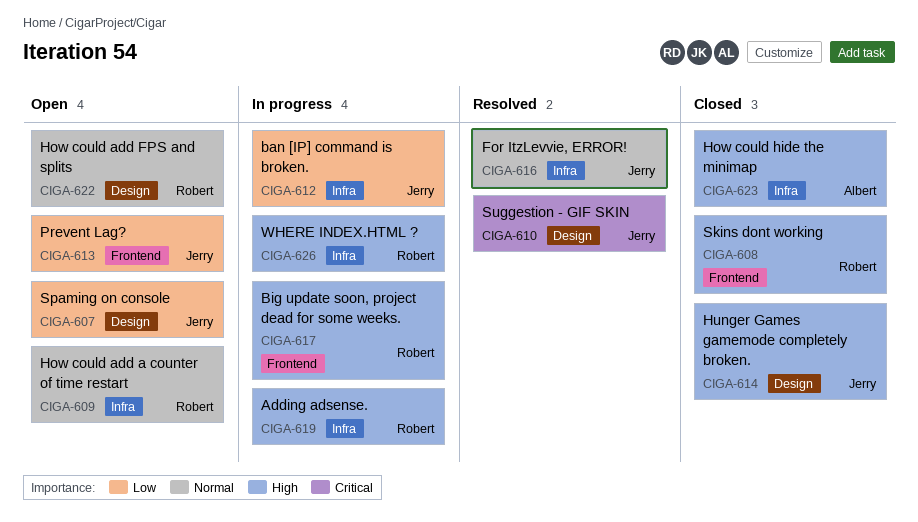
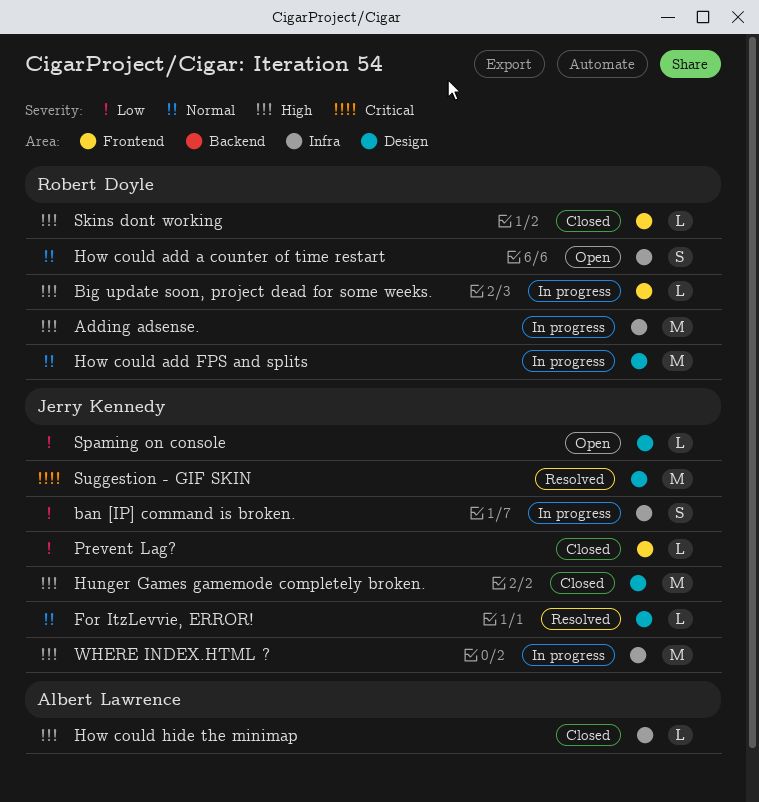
For ItzLevvie, ERROR!, label: Infra -> Design
How could add FPS and splits, status: Open -> In progress
Prevent Lag?, status: Open -> Closed
WHERE INDEX.HTML ?, owner: Robert Doyle -> Jerry Kennedy

